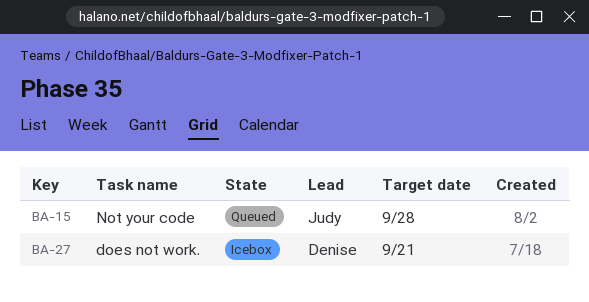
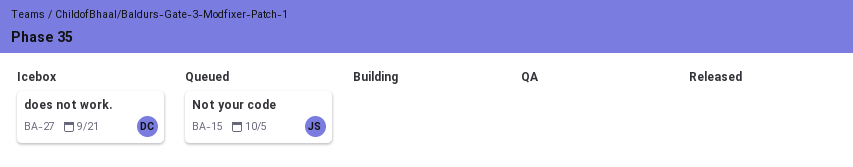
BA-15, due: Sep 28 -> Oct 5

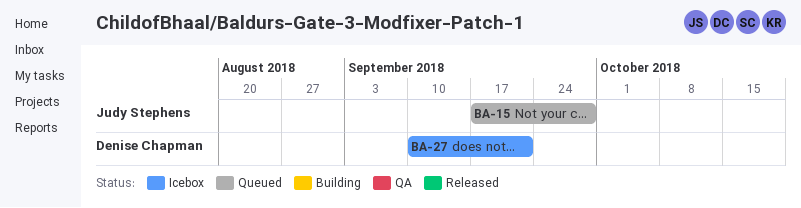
BA-15, due: Oct 5 -> Sep 28

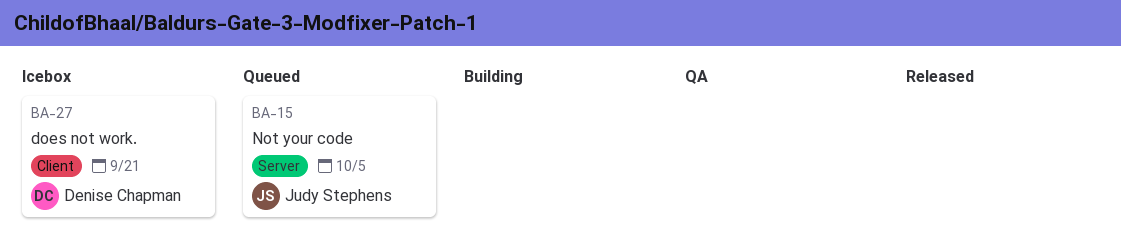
BA-15, due: Sep 28 -> Oct 5

